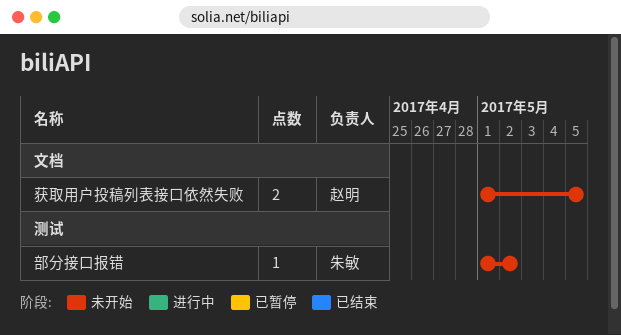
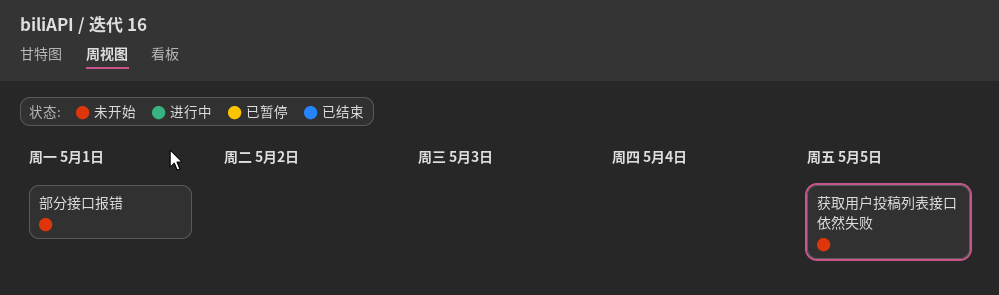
部分接口报错, due: May 2 -> May 1

